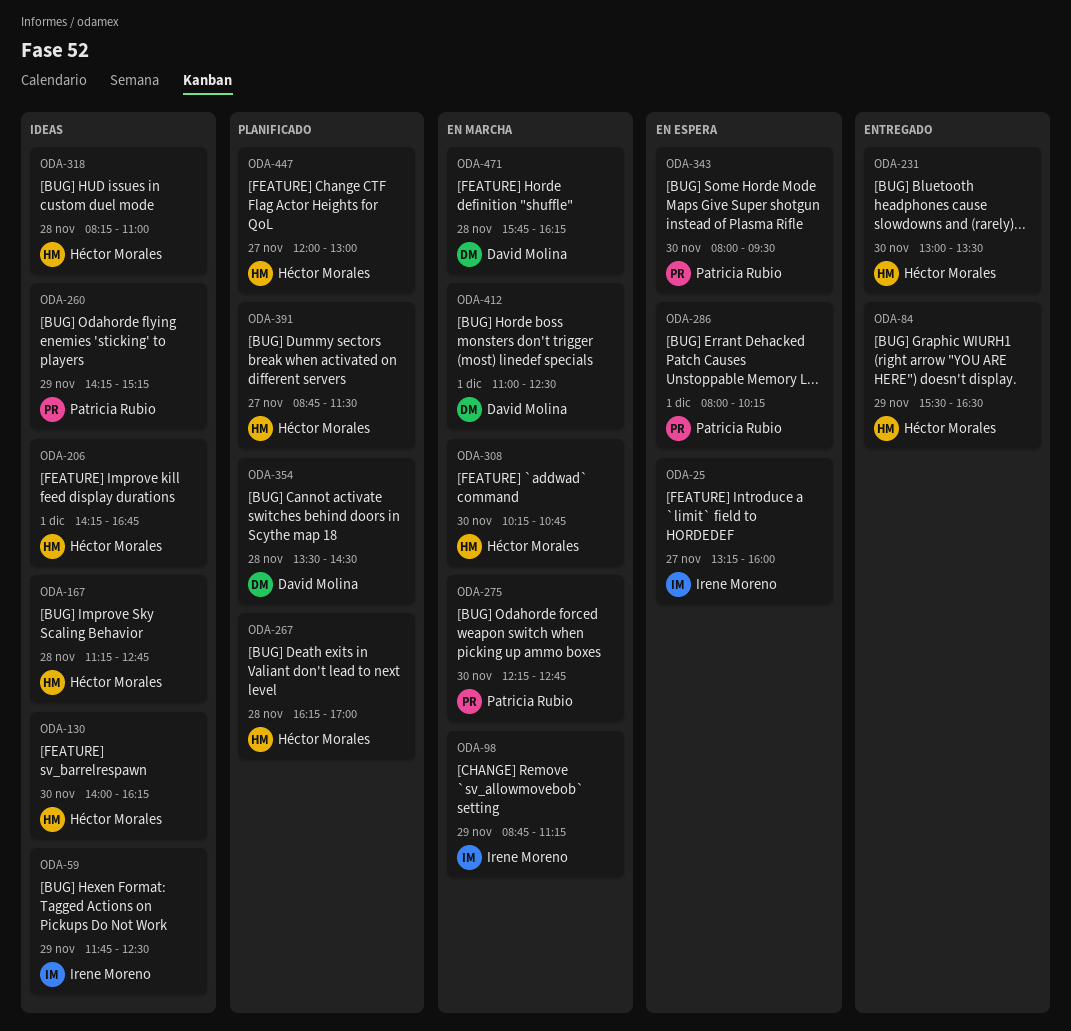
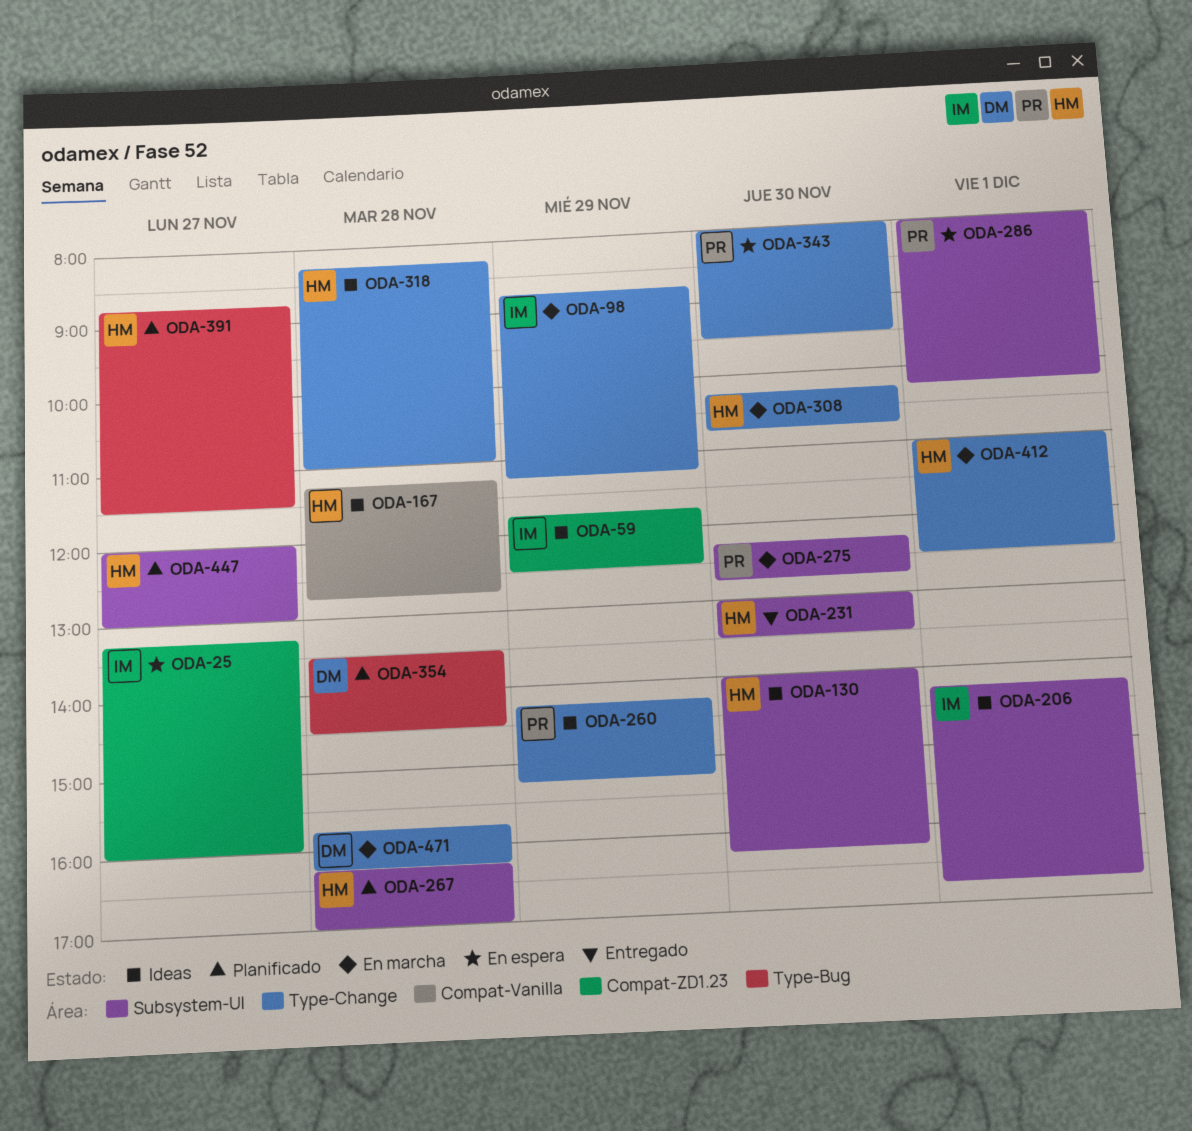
ODA-84: present -> none
ODA-206, owner: Héctor Morales -> Irene Moreno
ODA-412, owner: David Molina -> Héctor Morales

